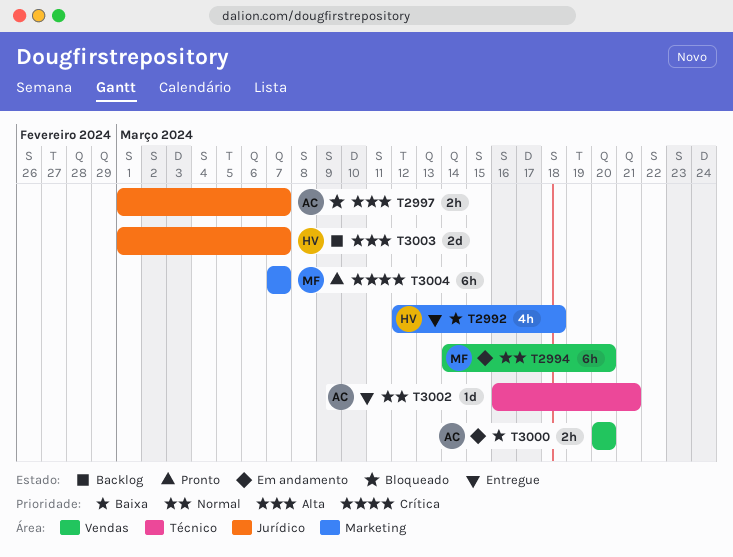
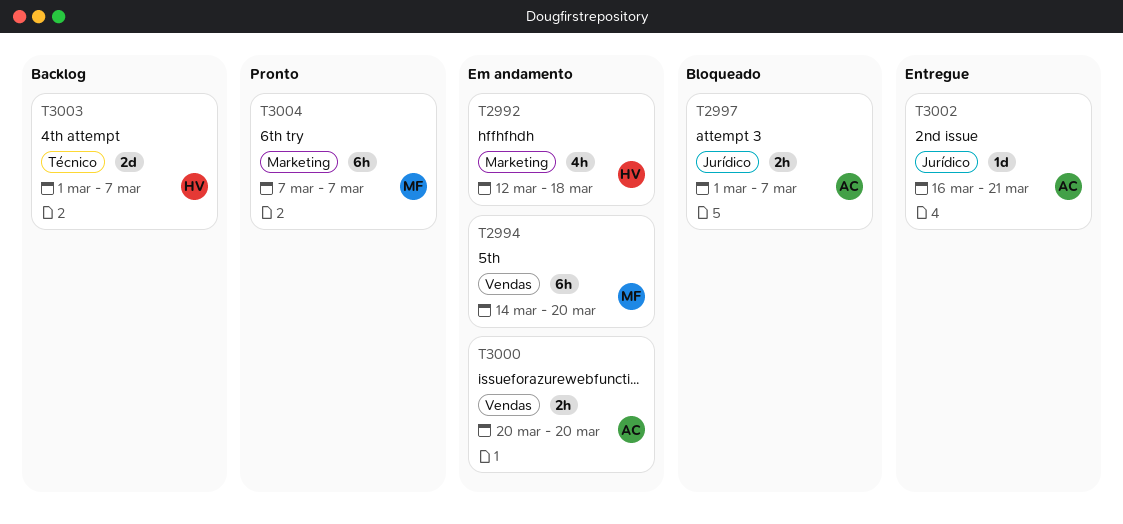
T2992, status: Entregue -> Em andamento
T3002, label: Técnico -> Jurídico
T3003, label: Jurídico -> Técnico

